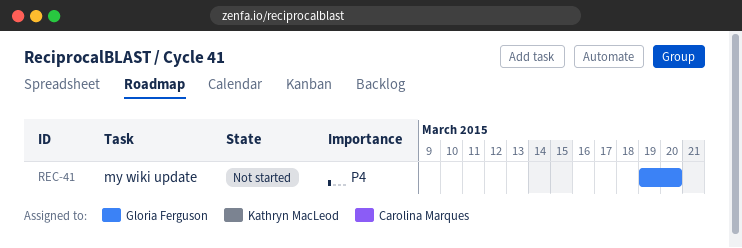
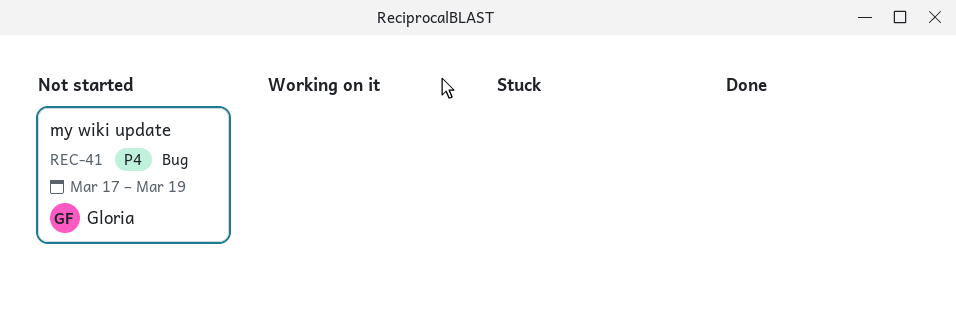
REC-41, start: Mar 19 -> Mar 17
REC-41, due: Mar 20 -> Mar 19

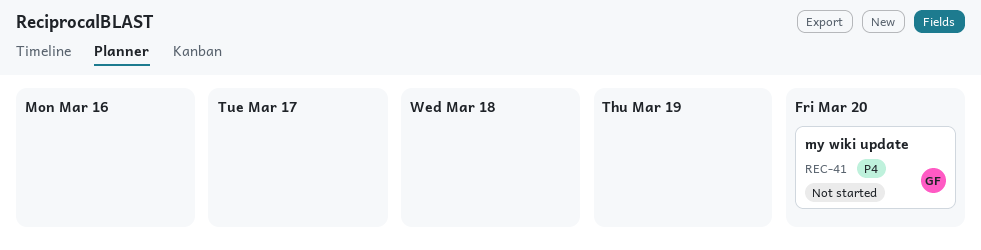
REC-41, due: Mar 19 -> Mar 20

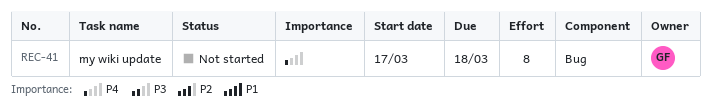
REC-41, due: Mar 20 -> Mar 18

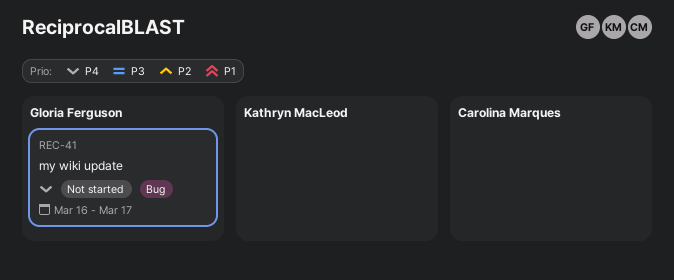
REC-41, start: Mar 17 -> Mar 16
REC-41, due: Mar 18 -> Mar 17

